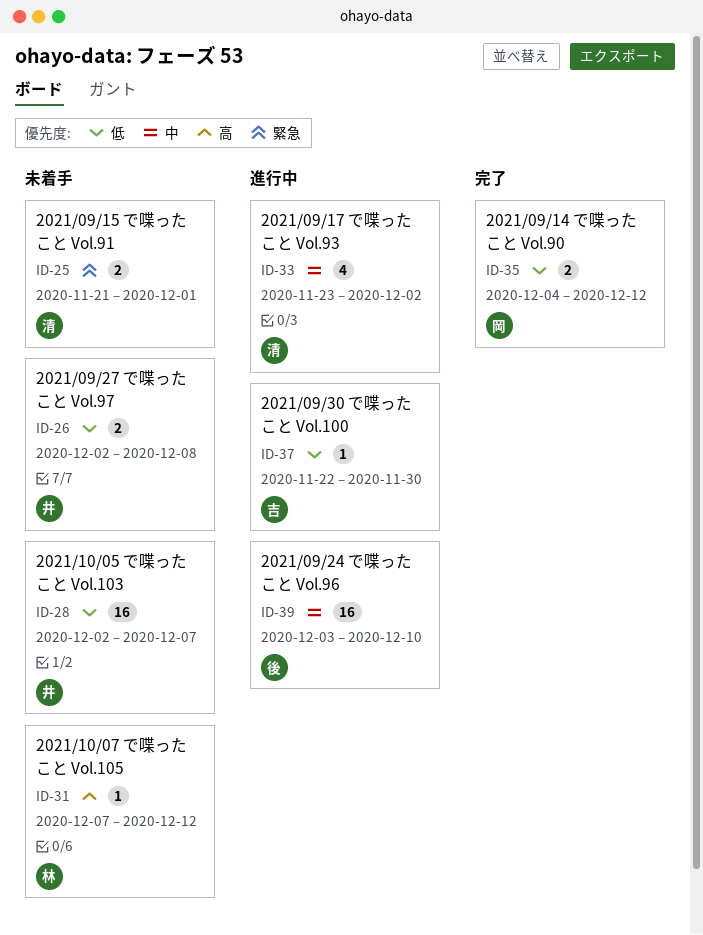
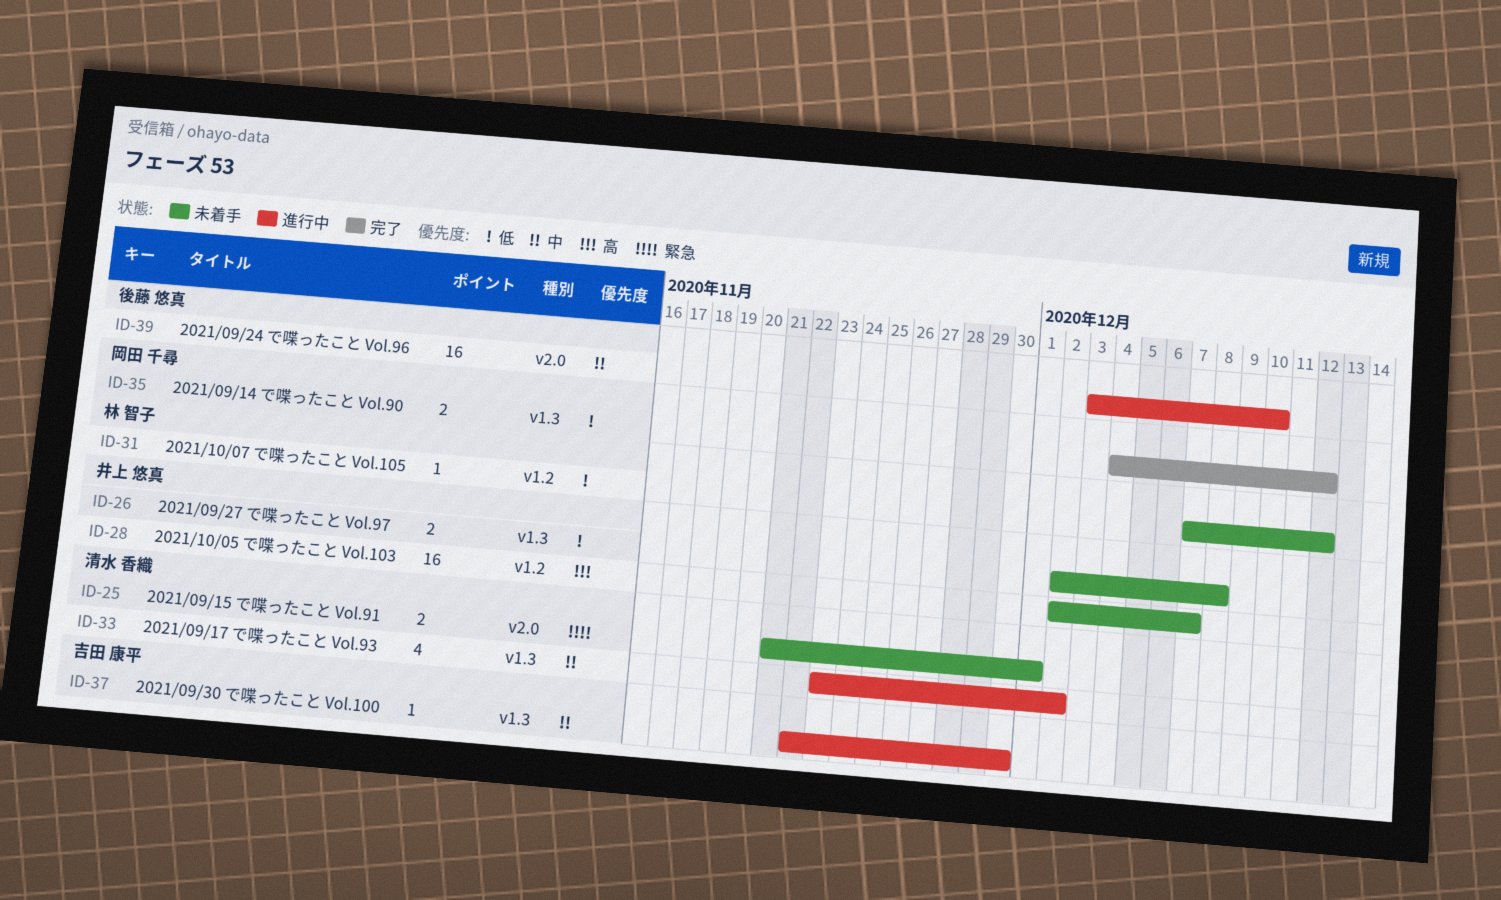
ID-28, priority: 低 -> 高
ID-31, priority: 高 -> 低
ID-37, priority: 低 -> 中

